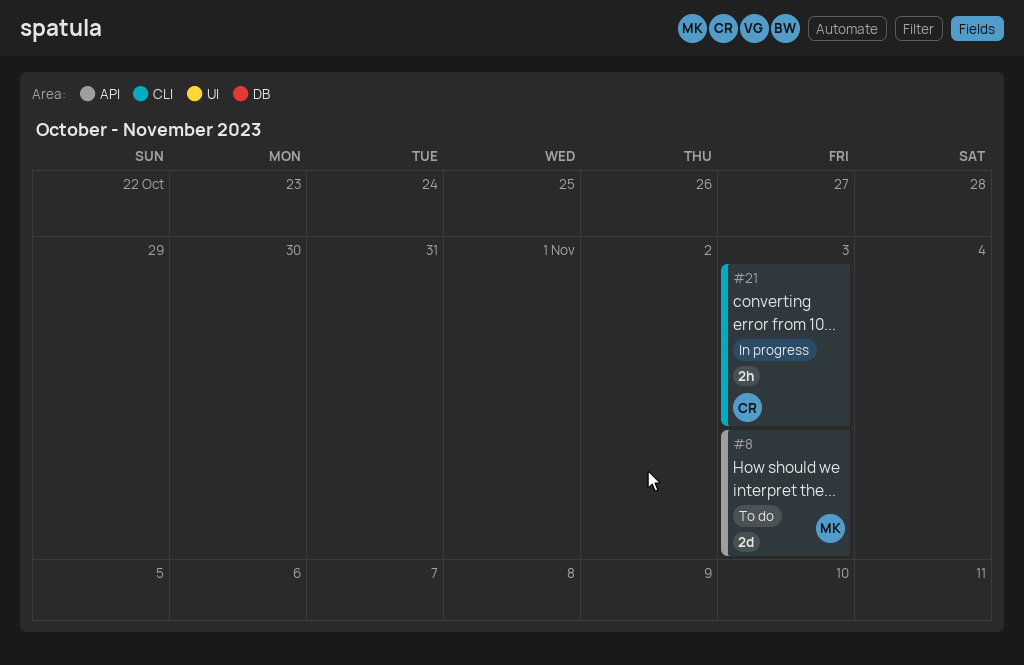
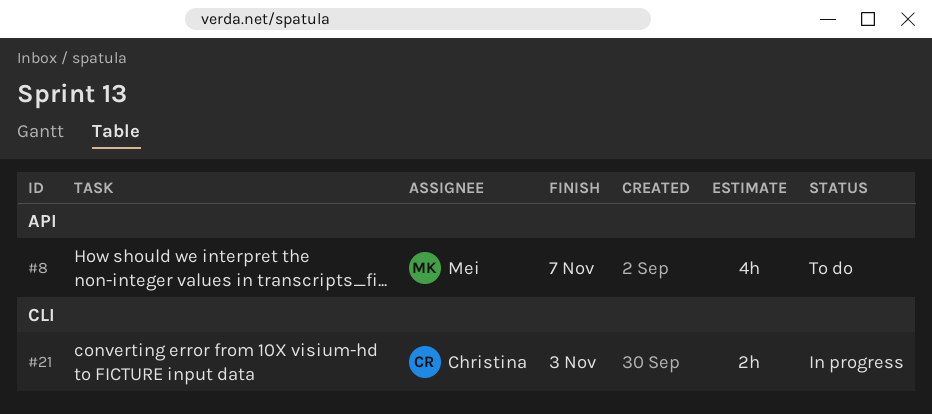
#8, estimate: 2d -> 4h
#8, due: Nov 3 -> Nov 7

